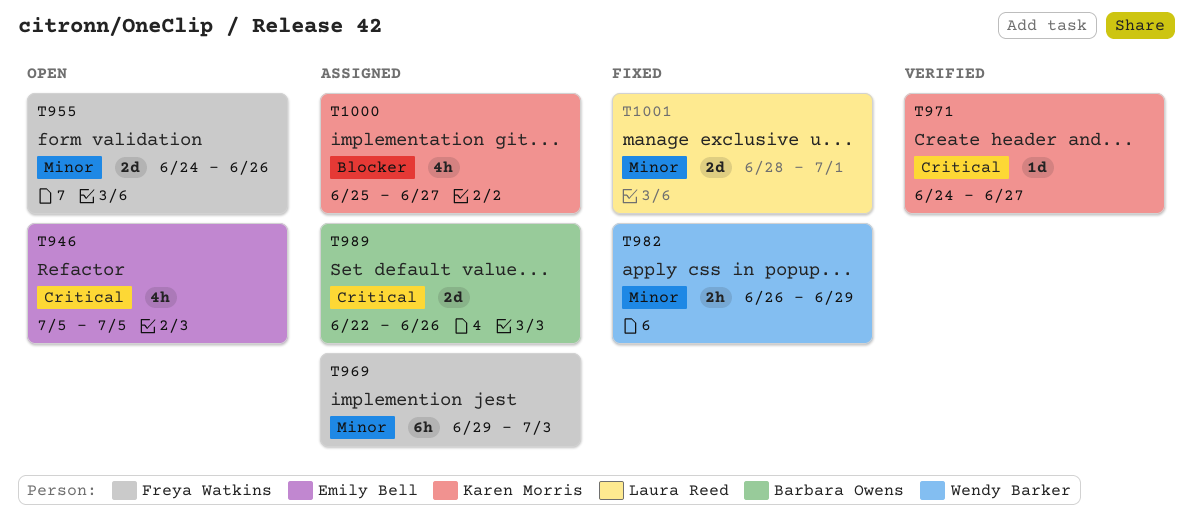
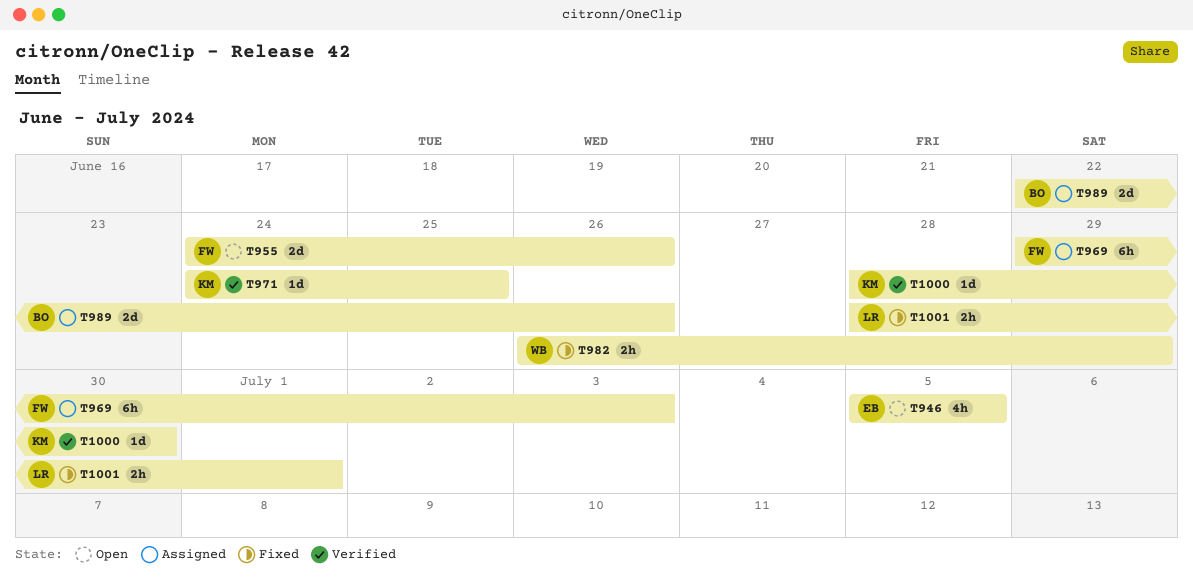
T971, due: Jun 27 -> Jun 25
T1000, status: Assigned -> Verified
T1000, estimate: 4h -> 1d
T1000, start: Jun 25 -> Jun 28
T1000, due: Jun 27 -> Jun 30
T1001, estimate: 2d -> 2h

